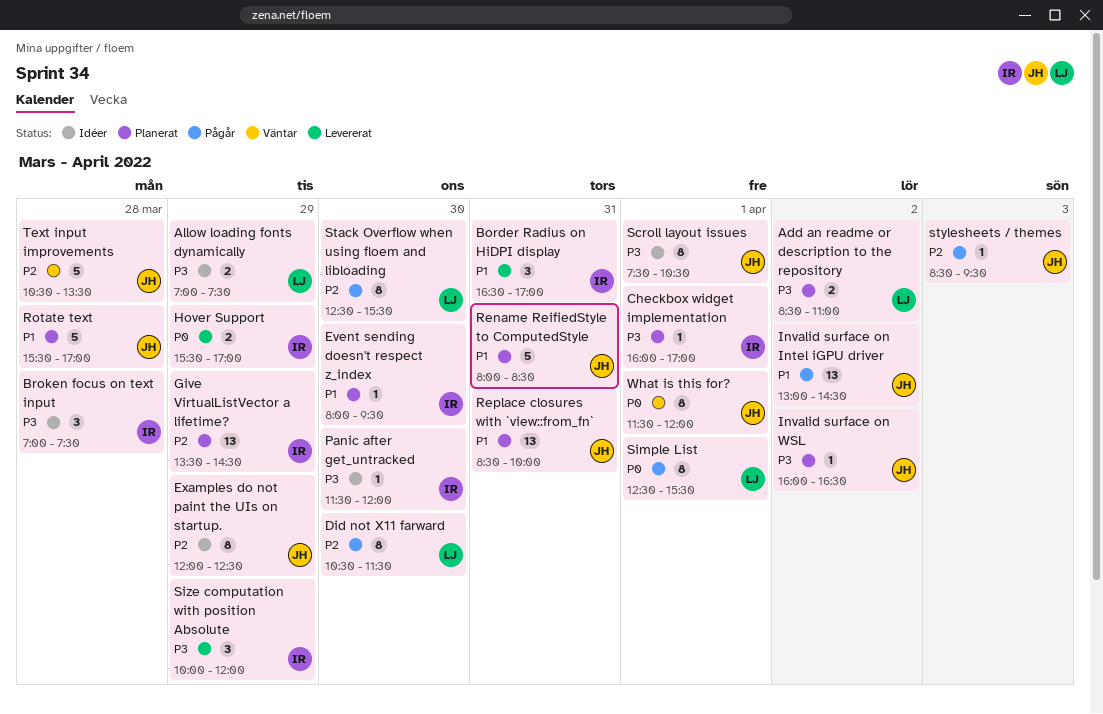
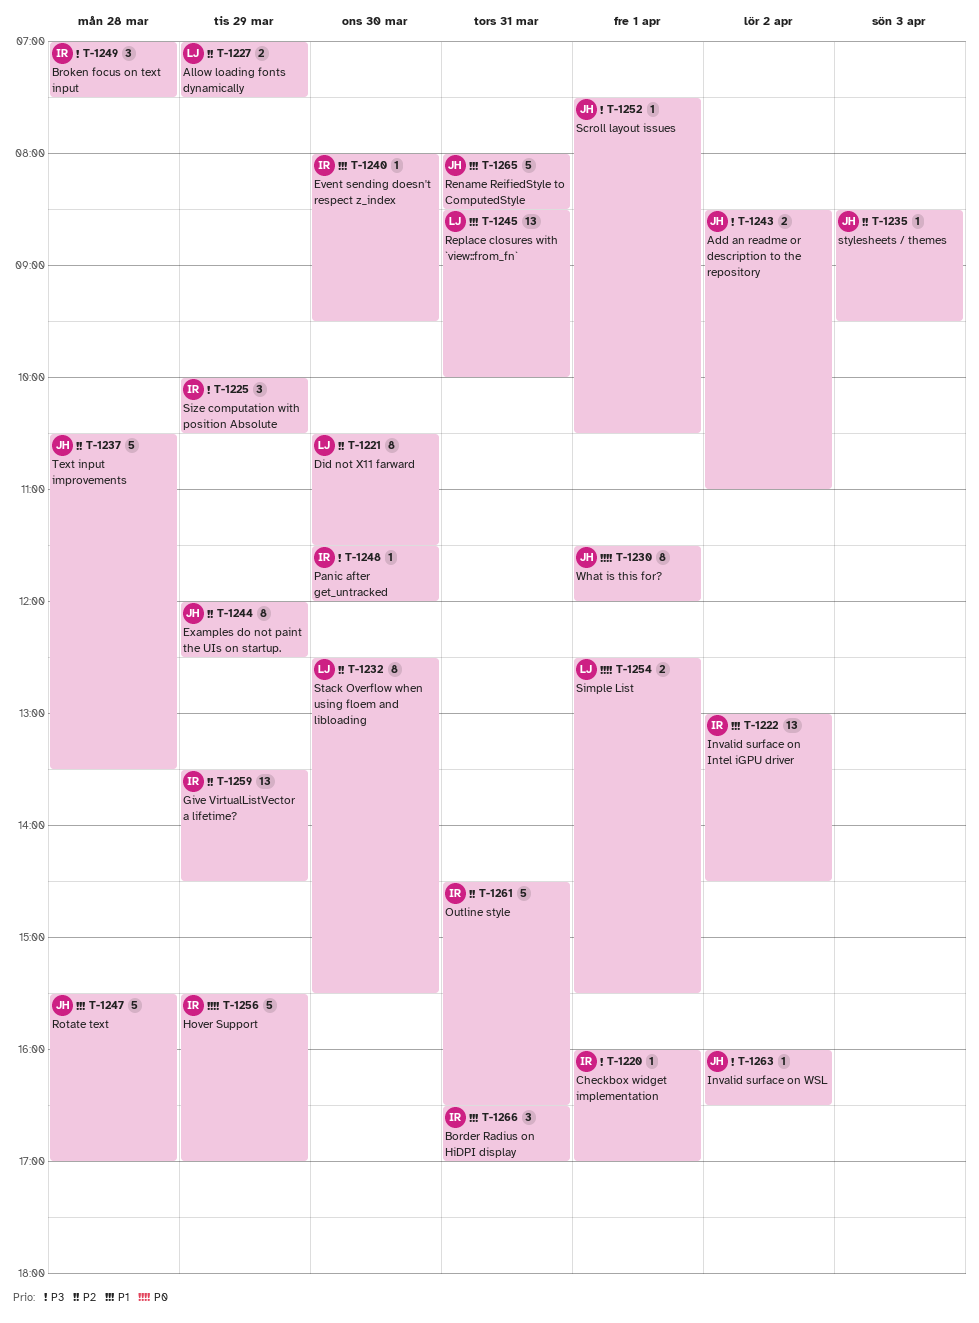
Add an readme or description to the repository, owner: LJ -> JH
Allow loading fonts dynamically, priority: P3 -> P2
Hover Support, estimate: 2 -> 5
Invalid surface on Intel iGPU driver, owner: JH -> IR
Outline style: none -> present
Replace closures with `view::from_fn`, owner: JH -> LJ
Scroll layout issues, estimate: 8 -> 1
Simple List, estimate: 8 -> 2
Size computation with position Absolute, ends: 12:00 -> 10:30

